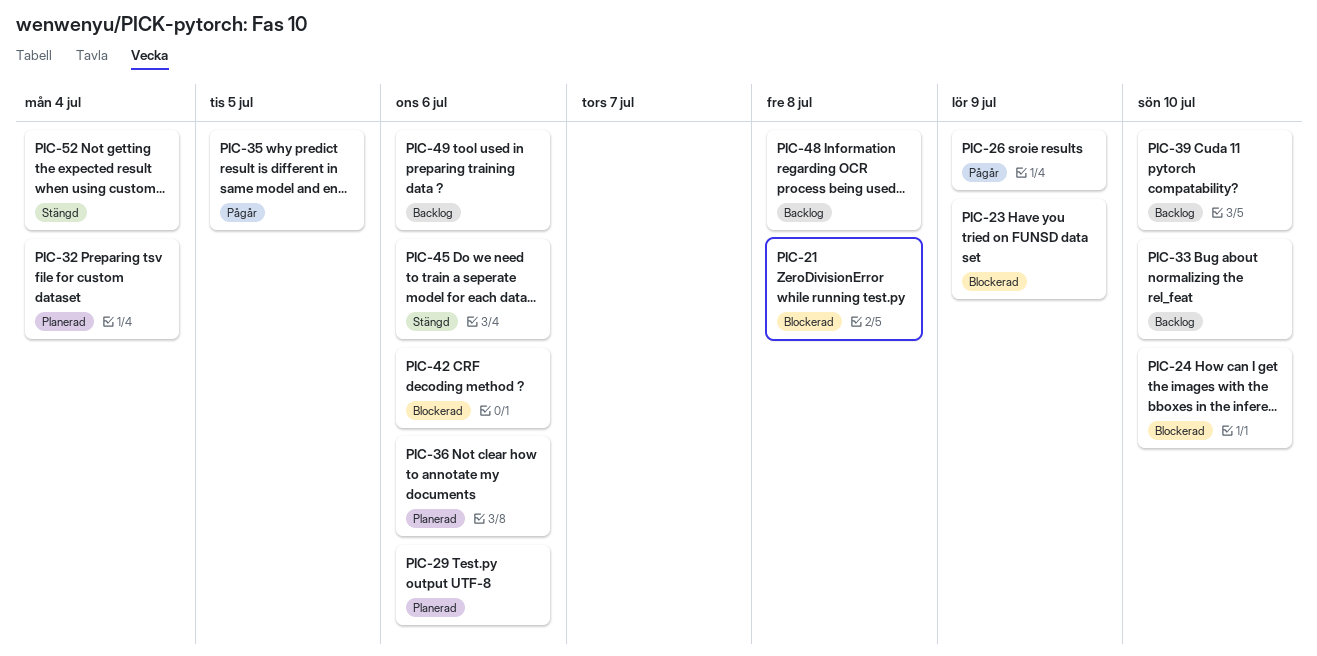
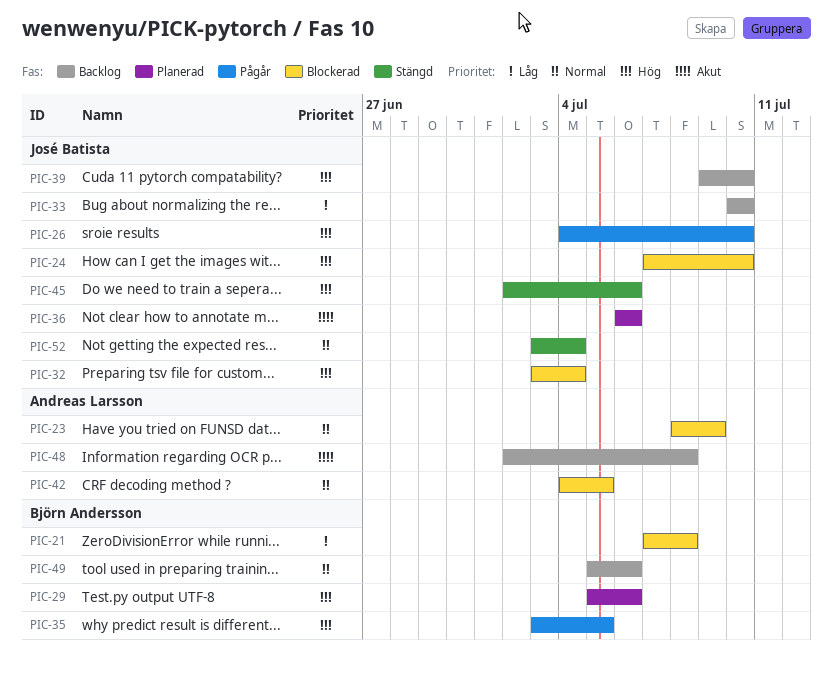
PIC-26, due: Jul 9 -> Jul 10
PIC-32, status: Planerad -> Blockerad
PIC-42, due: Jul 6 -> Jul 5

